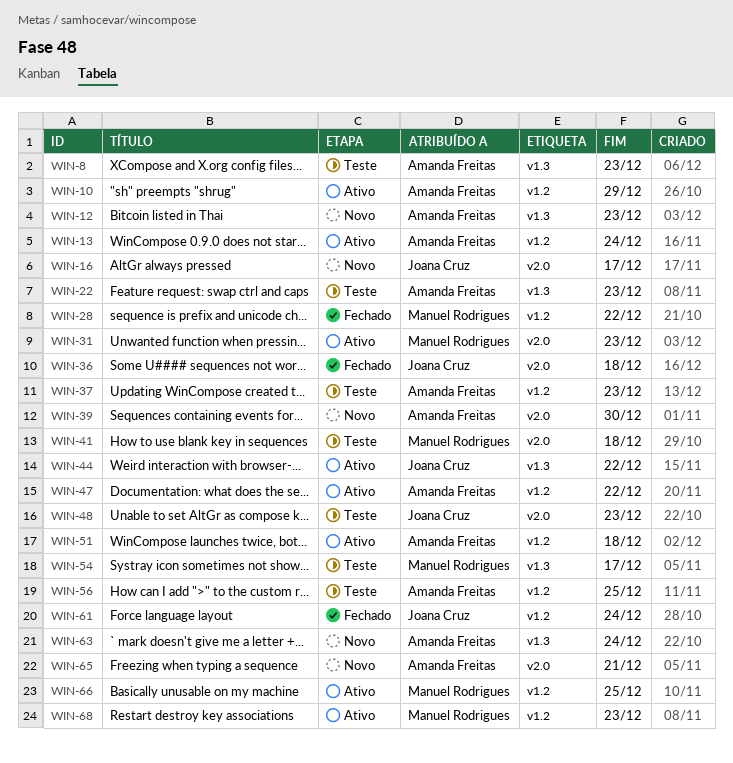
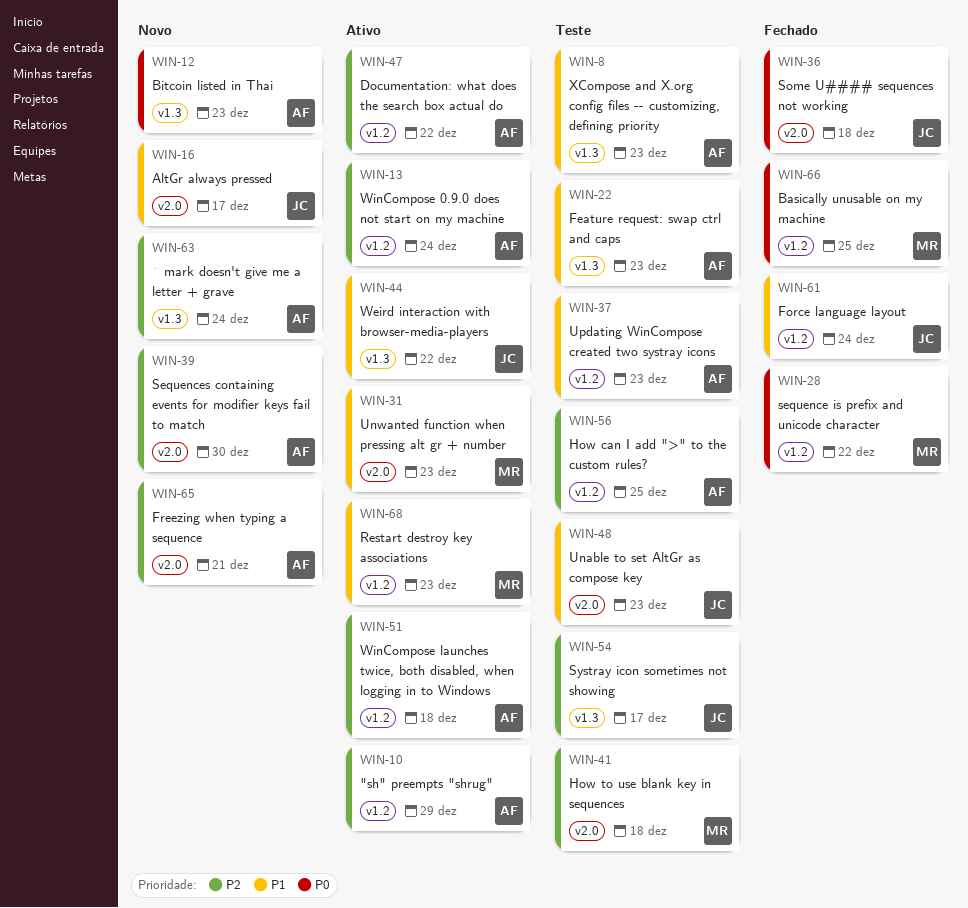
WIN-54, owner: Manuel Rodrigues -> Joana Cruz
WIN-66, status: Ativo -> Fechado

